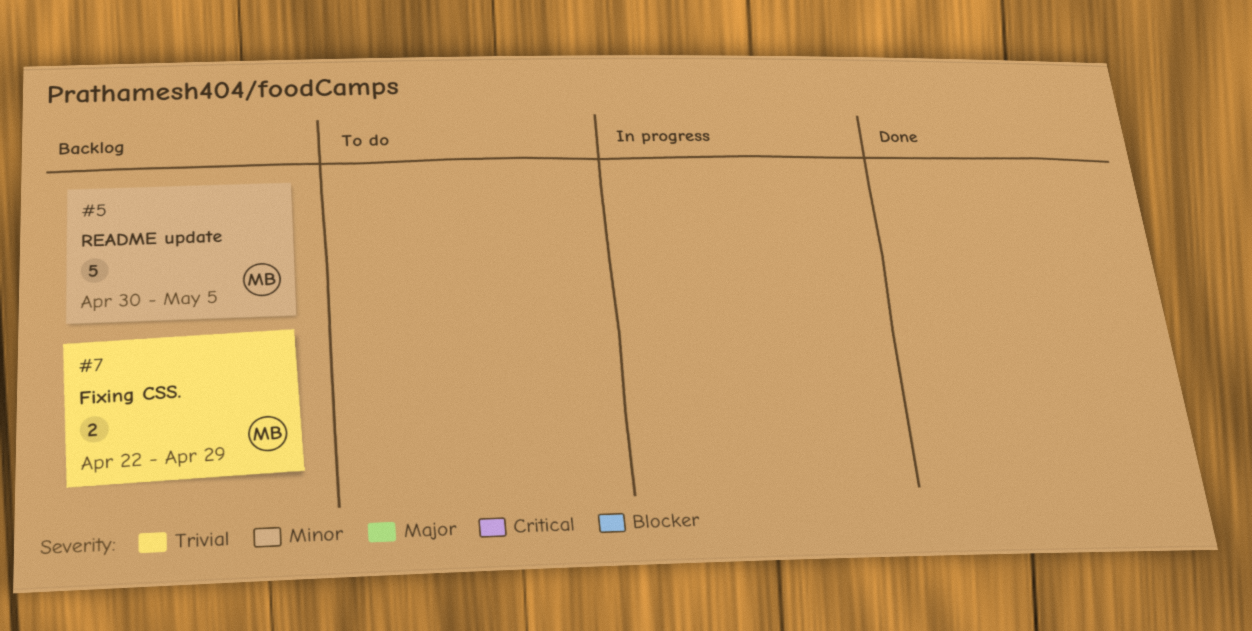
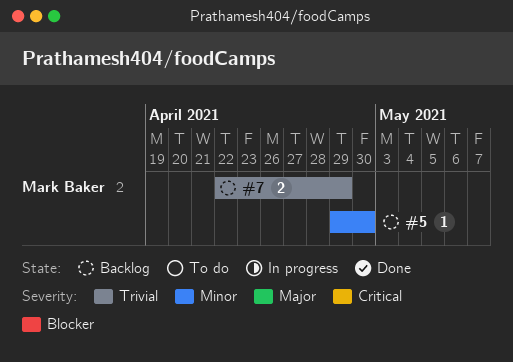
#5, estimate: 5 -> 1
#5, start: Apr 30 -> Apr 29
#5, due: May 5 -> Apr 30

